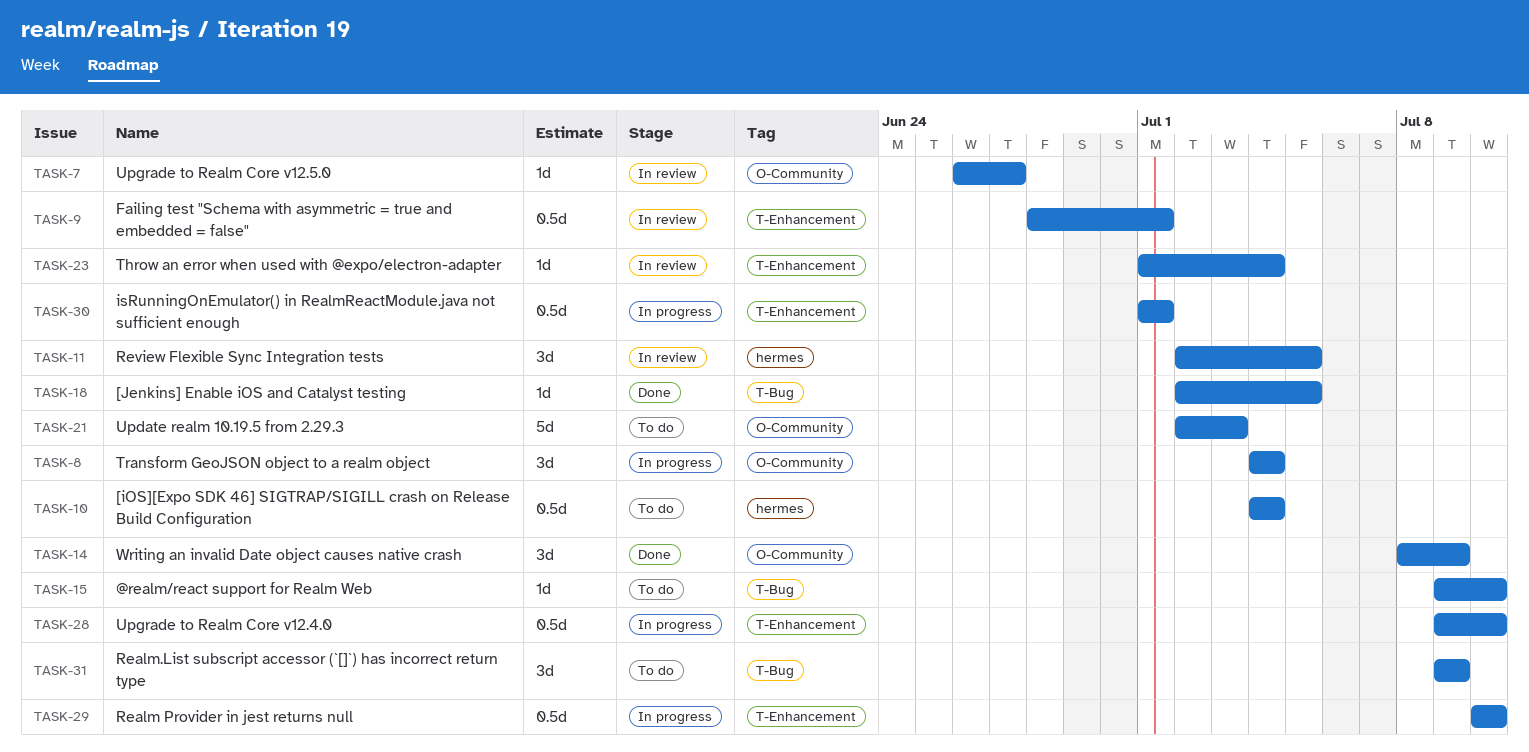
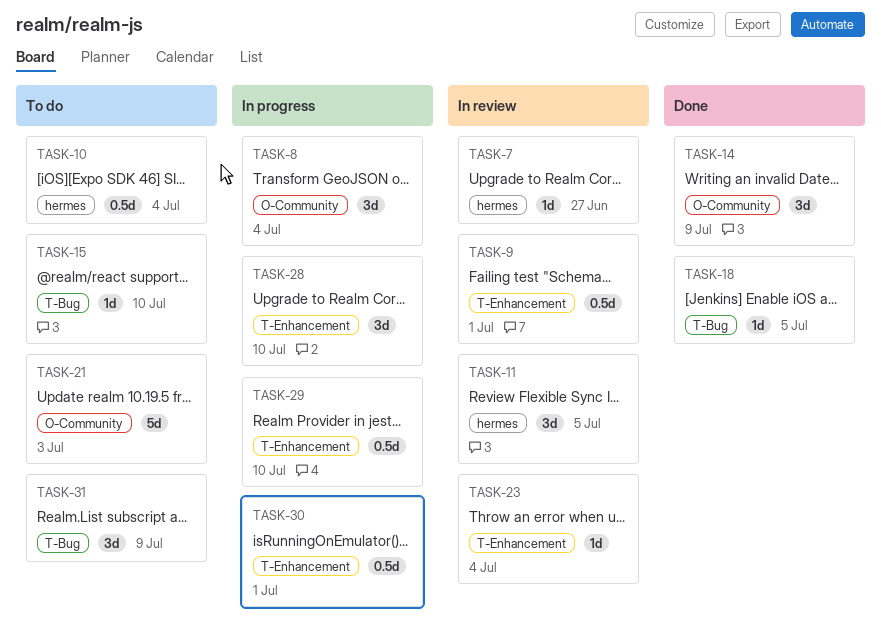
TASK-7, label: O-Community -> hermes
TASK-28, estimate: 0.5d -> 3d

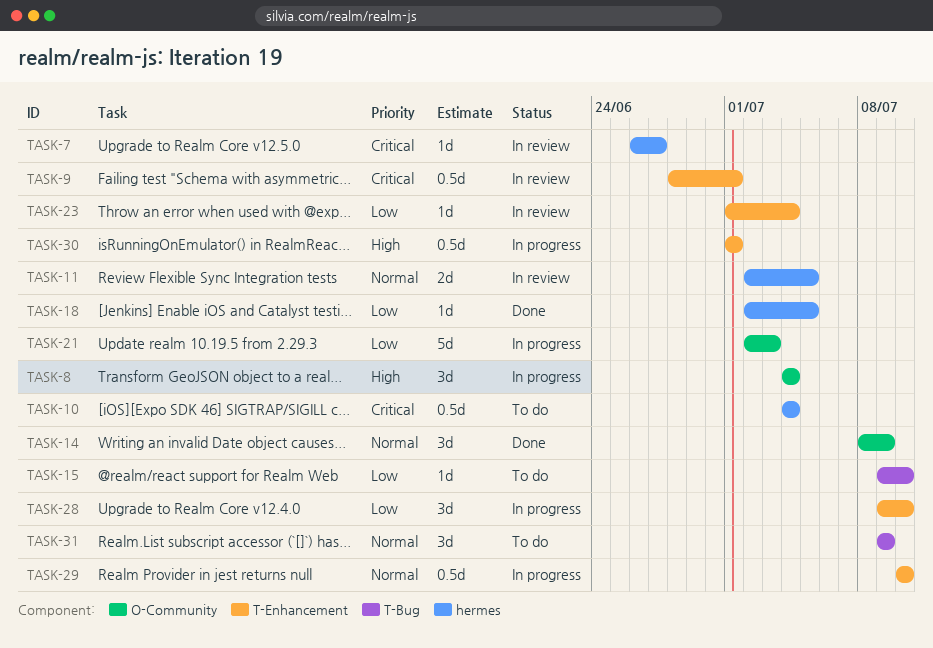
TASK-11, estimate: 3d -> 2d
TASK-18, label: T-Bug -> hermes
TASK-21, status: To do -> In progress

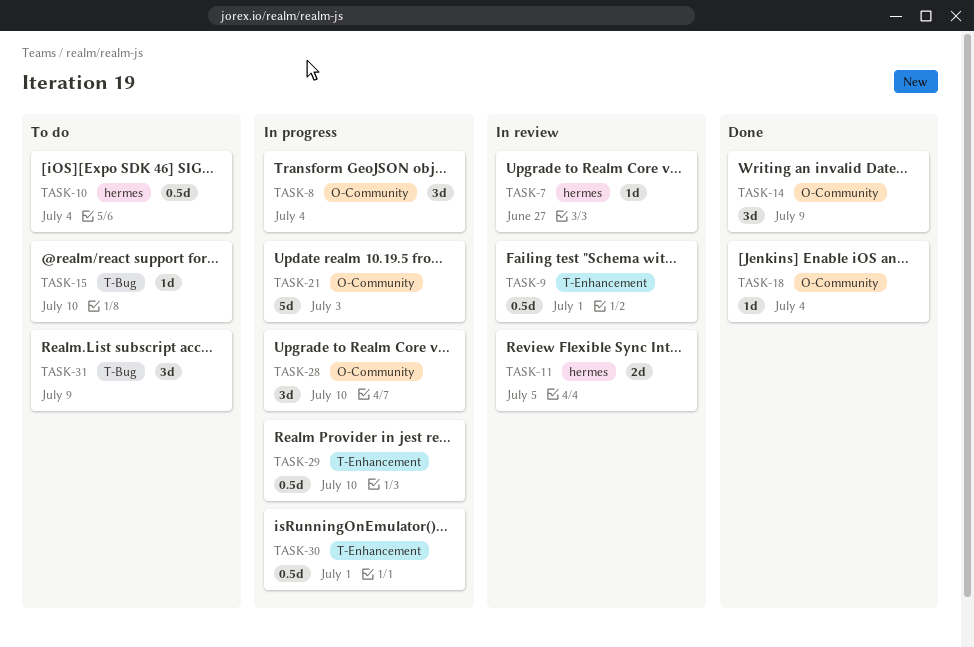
TASK-18, label: hermes -> O-Community
TASK-18, due: Jul 5 -> Jul 4
TASK-23: present -> none
TASK-28, label: T-Enhancement -> O-Community

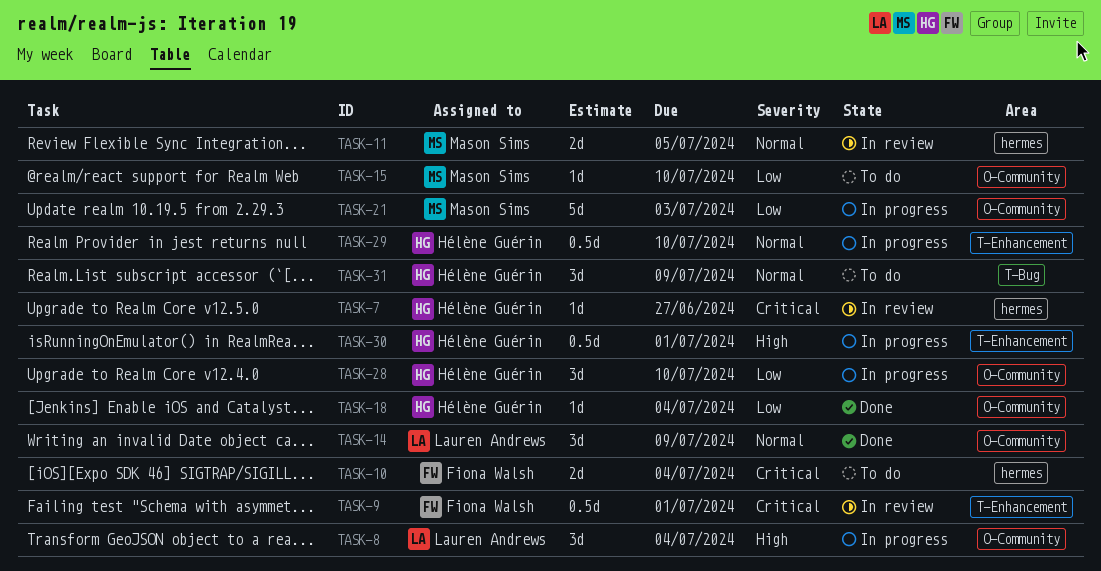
TASK-10, estimate: 0.5d -> 2d
TASK-15, label: T-Bug -> O-Community

